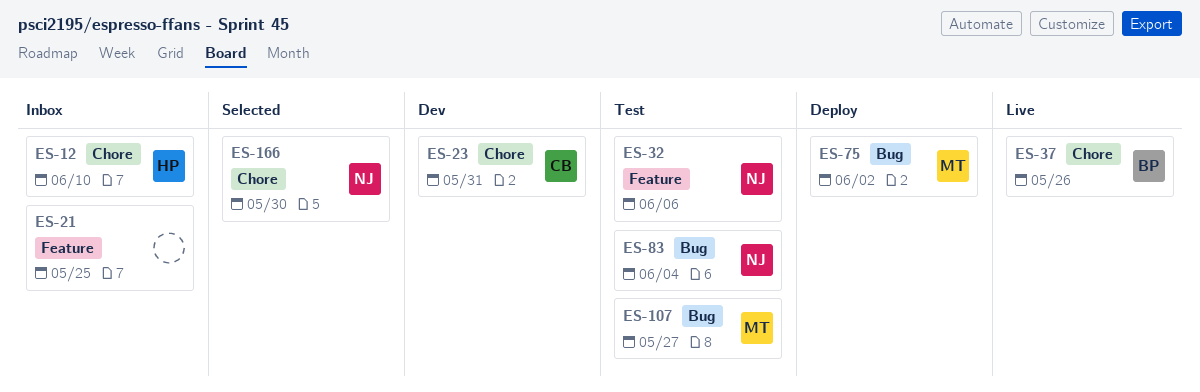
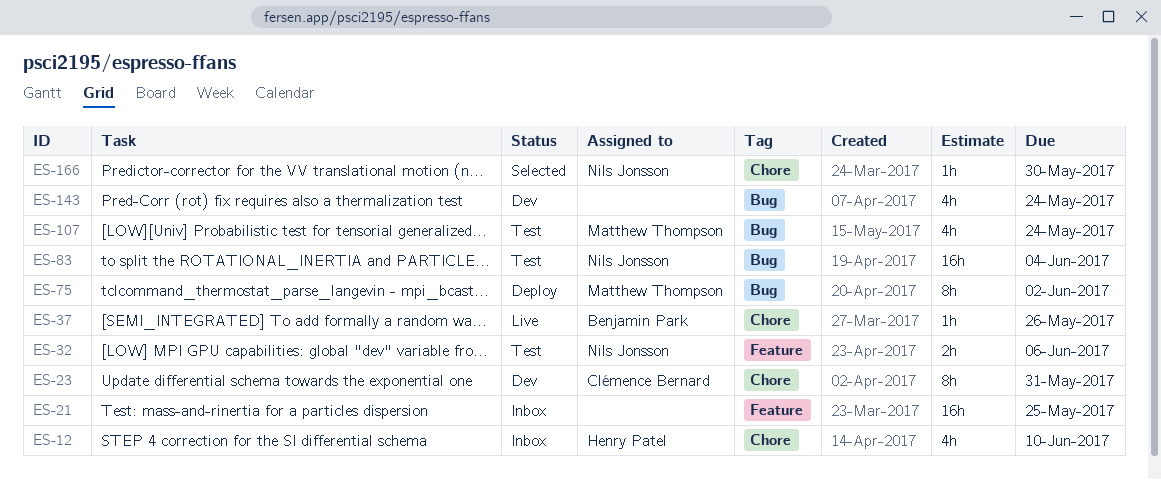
ES-107, due: May 27 -> May 24
ES-143: none -> present

